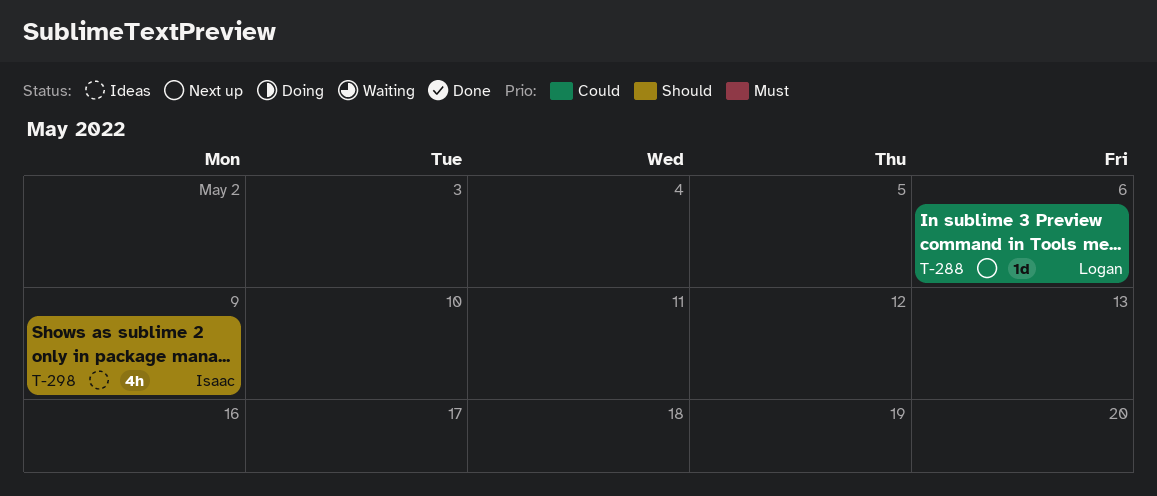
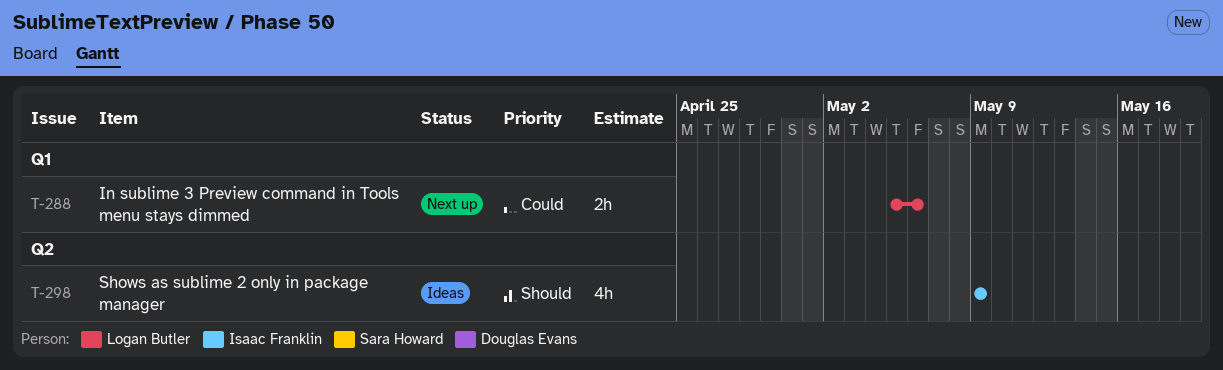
T-288, estimate: 1d -> 2h

